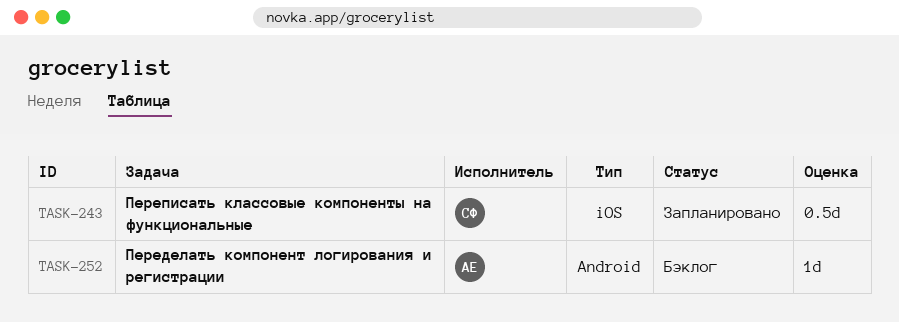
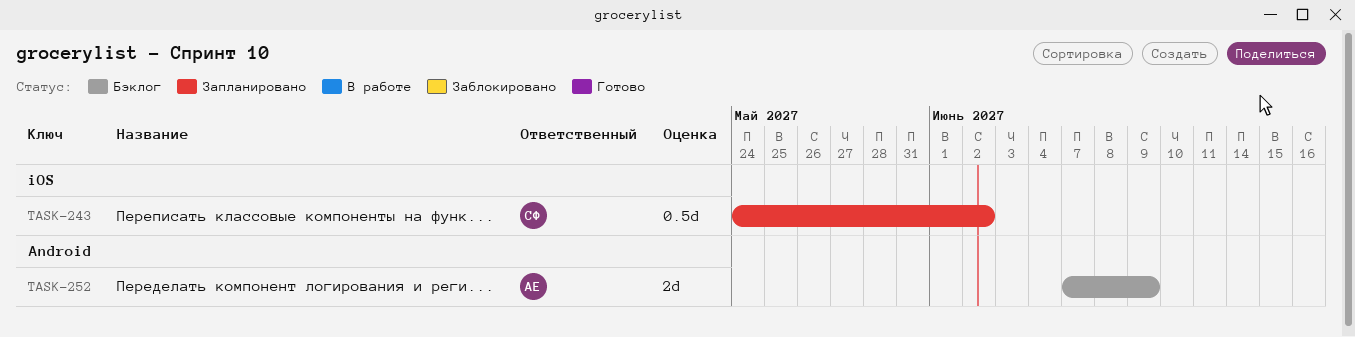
TASK-252, estimate: 1d -> 2d

